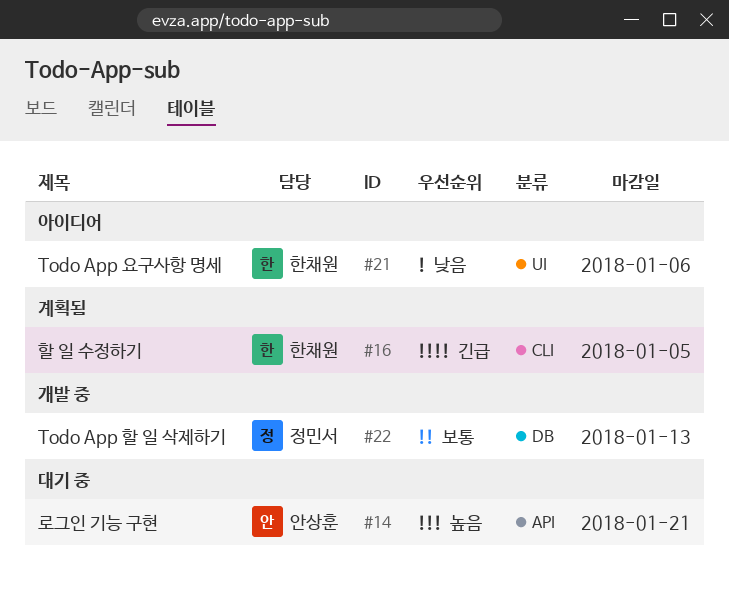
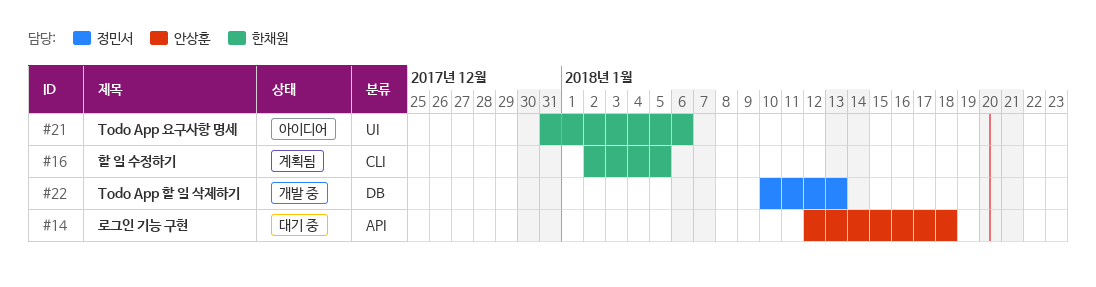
#14, due: Jan 21 -> Jan 18

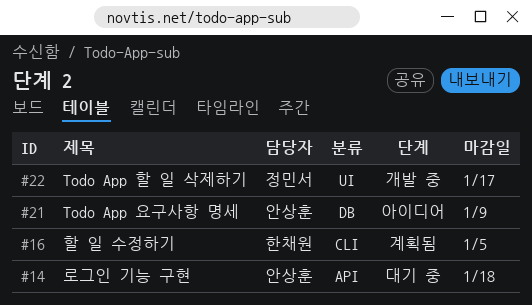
#21, owner: 한채원 -> 안상훈
#21, label: UI -> DB
#21, due: Jan 6 -> Jan 9
#22, label: DB -> UI
#22, due: Jan 13 -> Jan 17

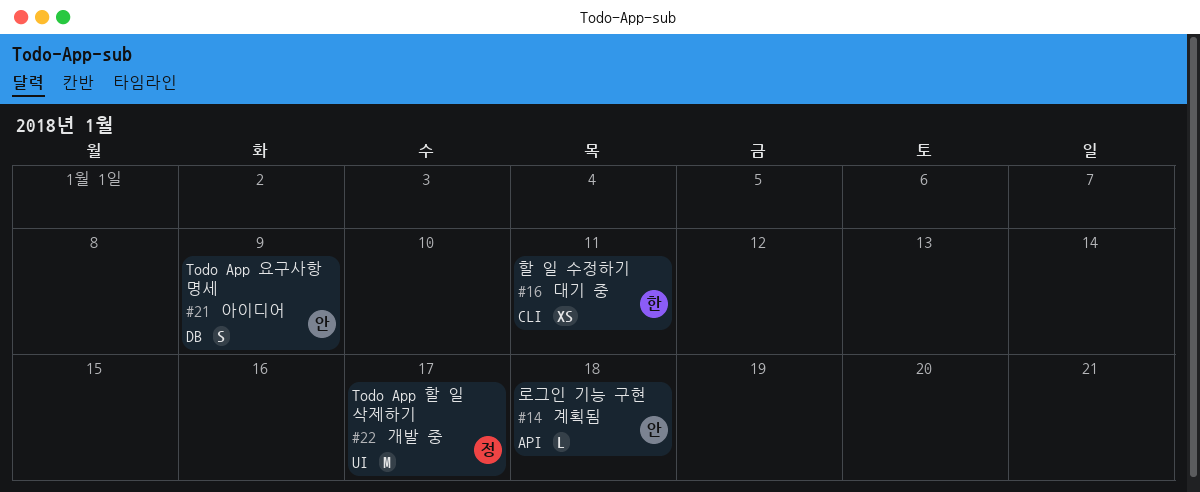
#14, status: 대기 중 -> 계획됨
#16, status: 계획됨 -> 대기 중
#16, due: Jan 5 -> Jan 11

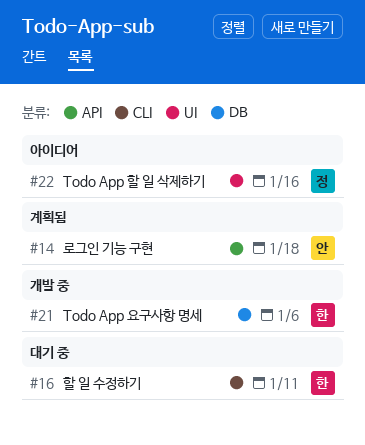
#21, status: 아이디어 -> 개발 중
#21, owner: 안 -> 한
#21, due: Jan 9 -> Jan 6
#22, status: 개발 중 -> 아이디어
#22, due: Jan 17 -> Jan 16

